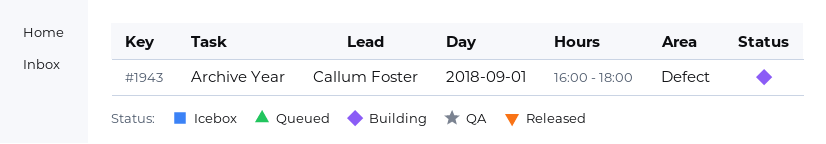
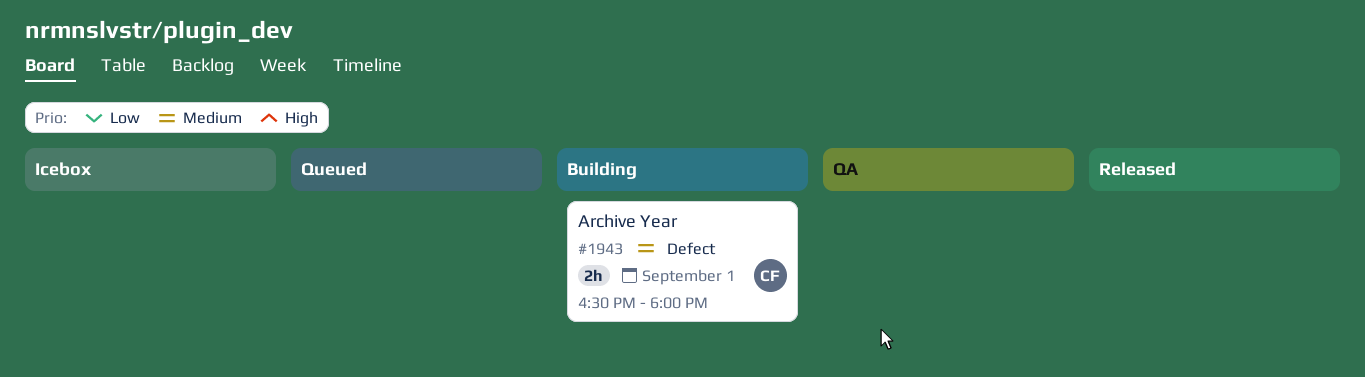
#1943, begins: 16:00 -> 16:30

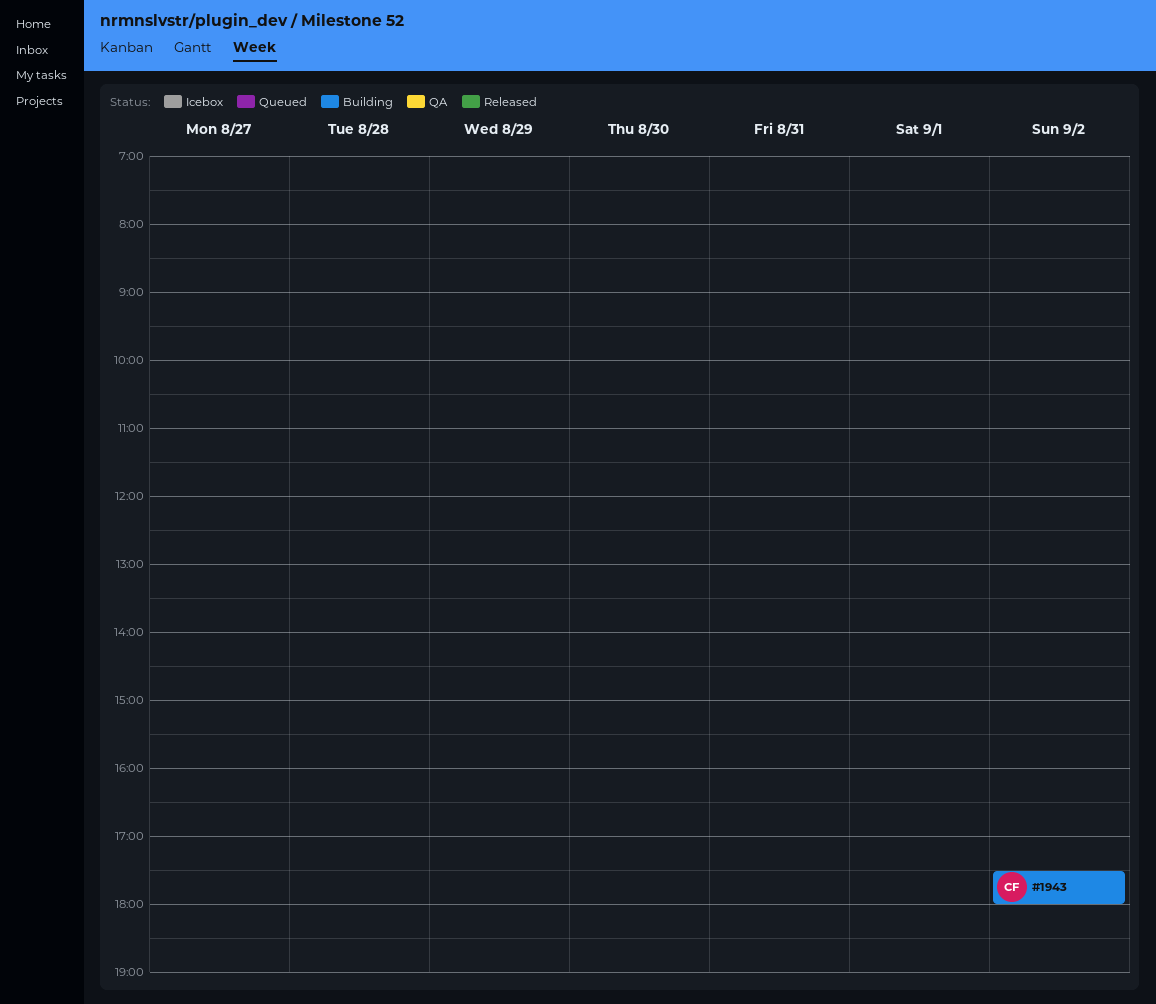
#1943, day: Sep 1 -> Sep 2
#1943, begins: 16:30 -> 17:30

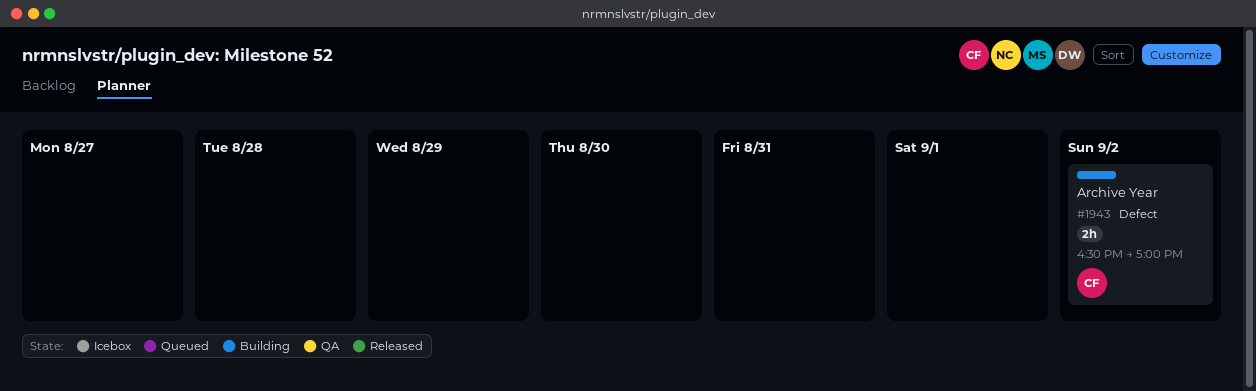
#1943, begins: 17:30 -> 16:30
#1943, ends: 18:00 -> 17:00

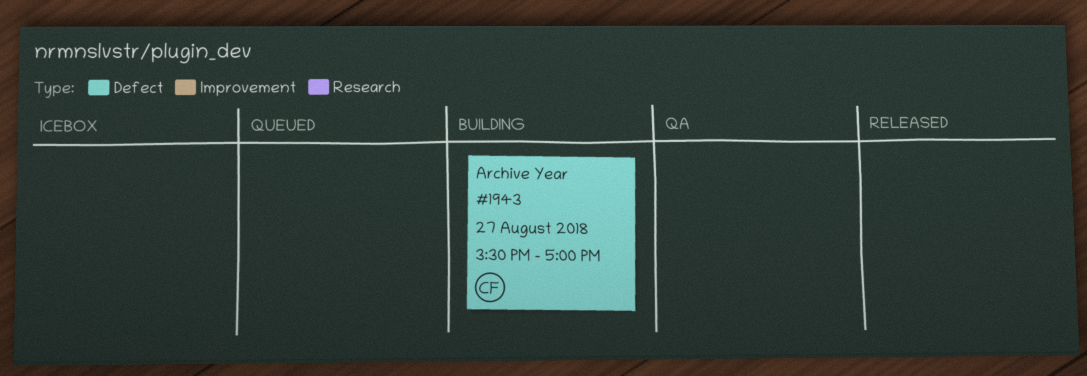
#1943, day: Sep 2 -> Aug 27
#1943, begins: 16:30 -> 15:30

